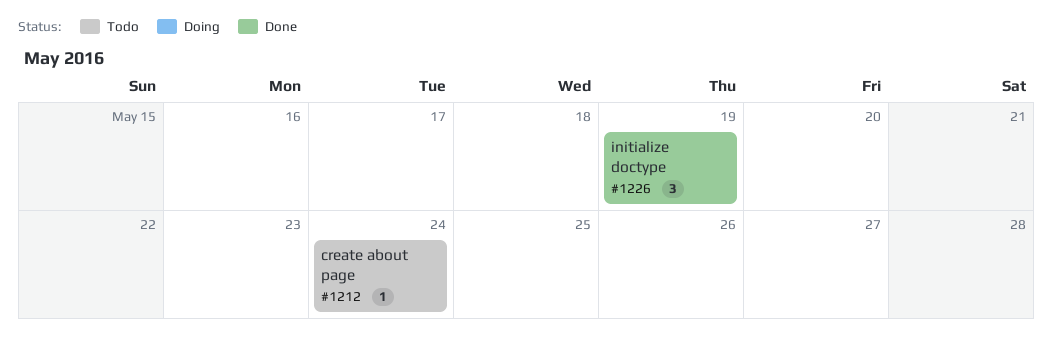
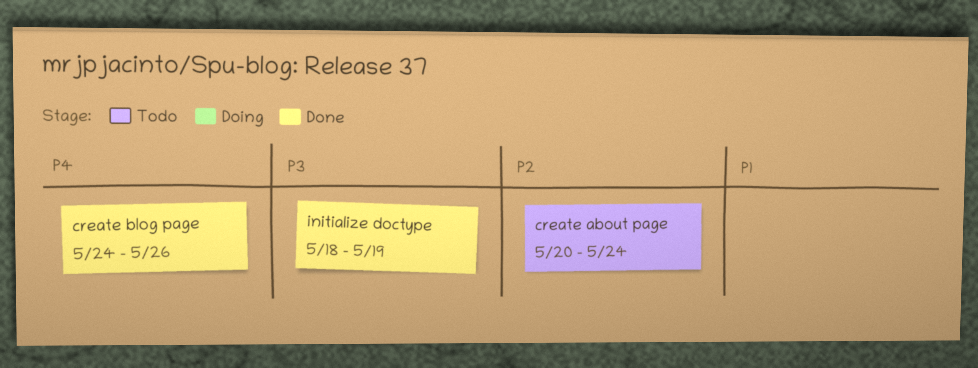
create blog page: none -> present

